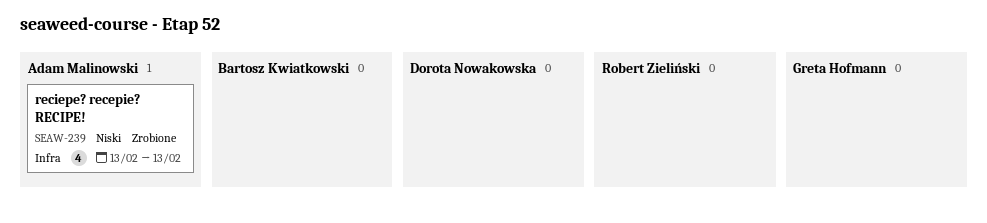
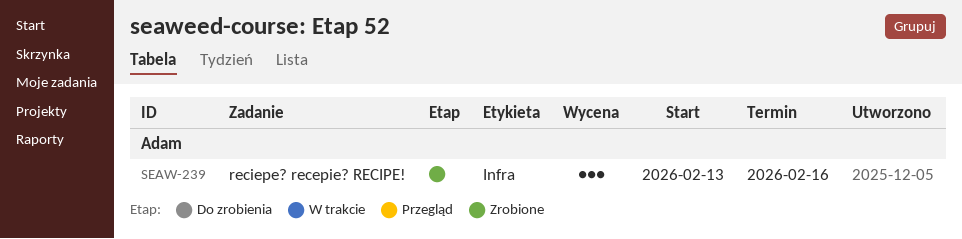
SEAW-239, estimate: 4 -> 3
SEAW-239, due: Feb 13 -> Feb 16

